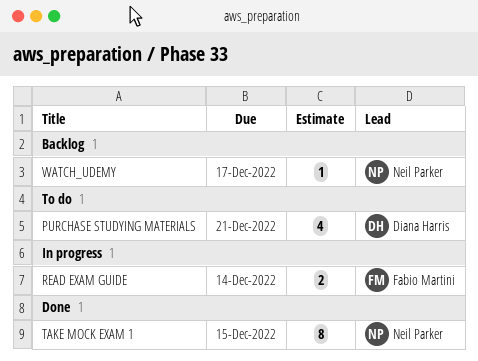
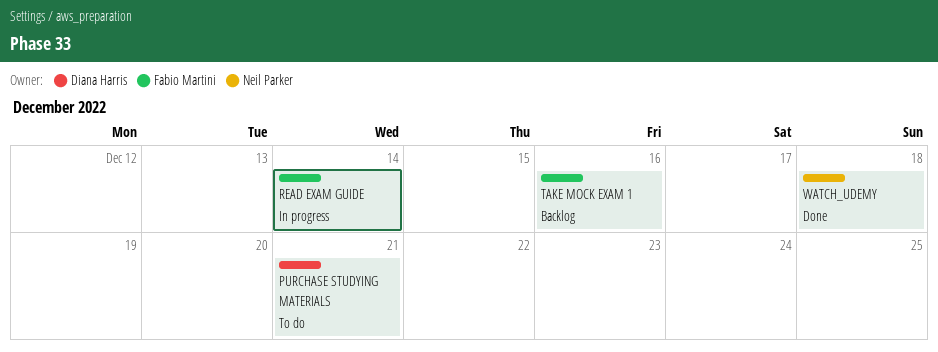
TAKE MOCK EXAM 1, status: Done -> Backlog
TAKE MOCK EXAM 1, owner: Neil Parker -> Fabio Martini
TAKE MOCK EXAM 1, due: Dec 15 -> Dec 16
WATCH_UDEMY, status: Backlog -> Done
WATCH_UDEMY, due: Dec 17 -> Dec 18

